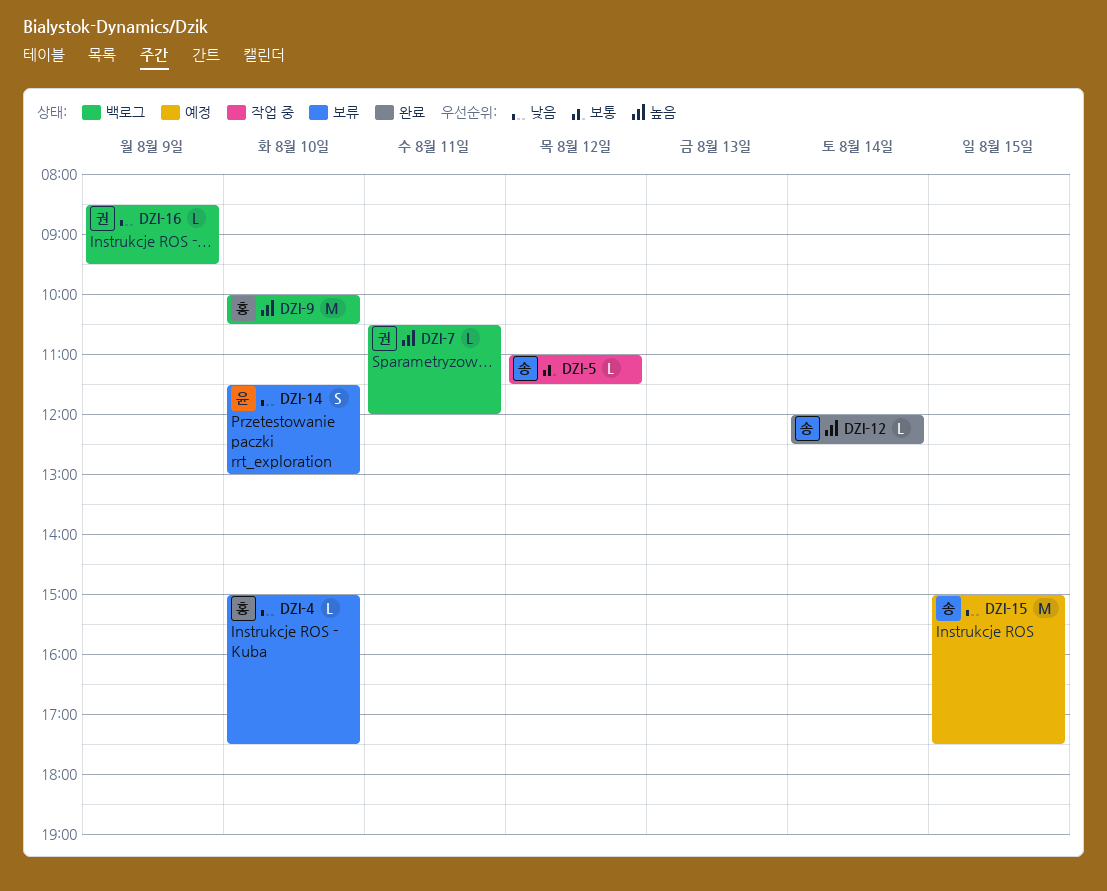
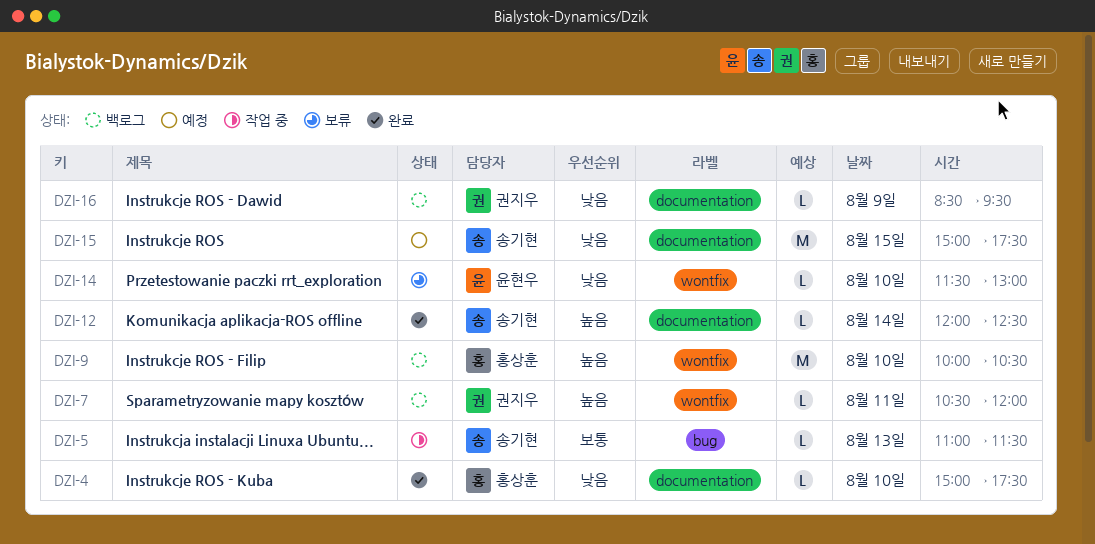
DZI-4, status: 보류 -> 완료
DZI-5, day: Aug 12 -> Aug 13
DZI-14, estimate: S -> L

